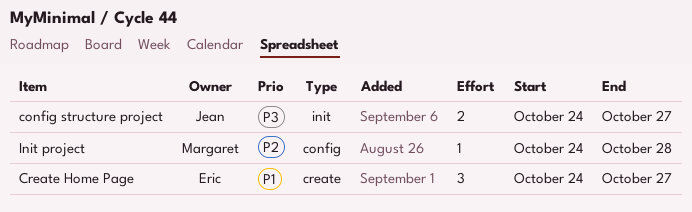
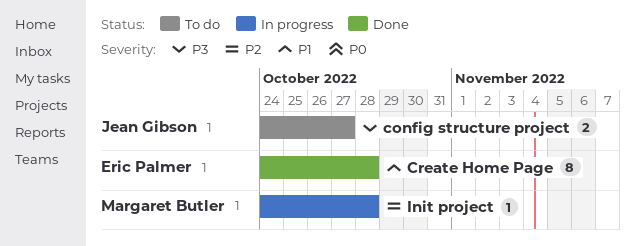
Create Home Page, estimate: 3 -> 8
Create Home Page, due: Oct 27 -> Oct 28

